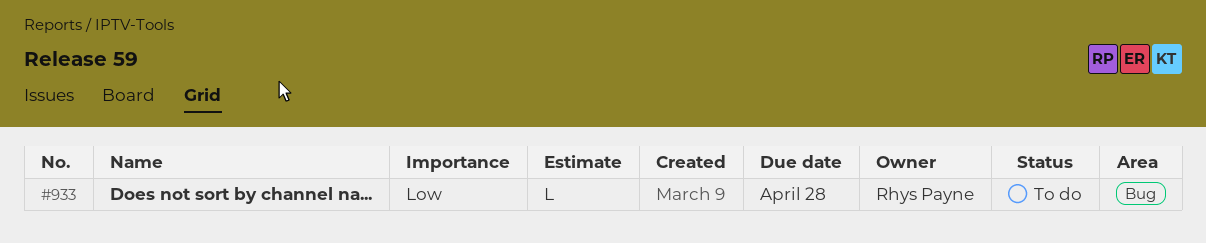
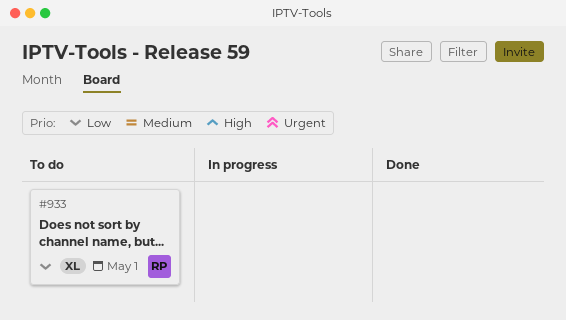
#933, estimate: L -> XL
#933, due: Apr 28 -> May 1

